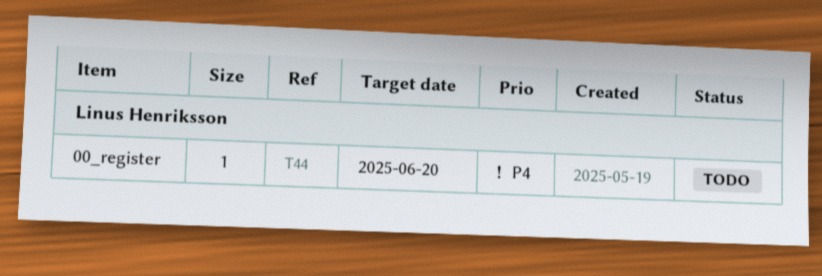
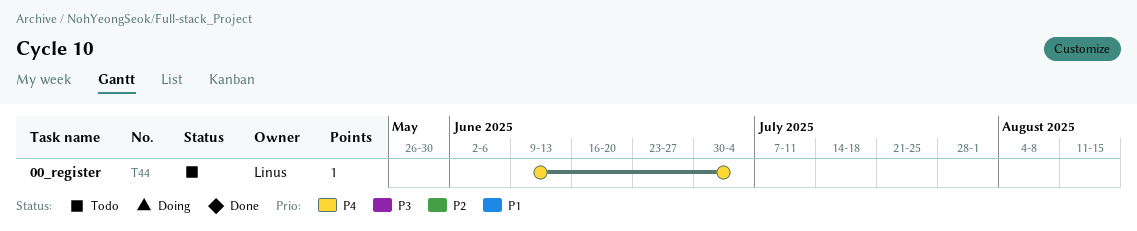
T44, due: Jun 20 -> Jul 4

